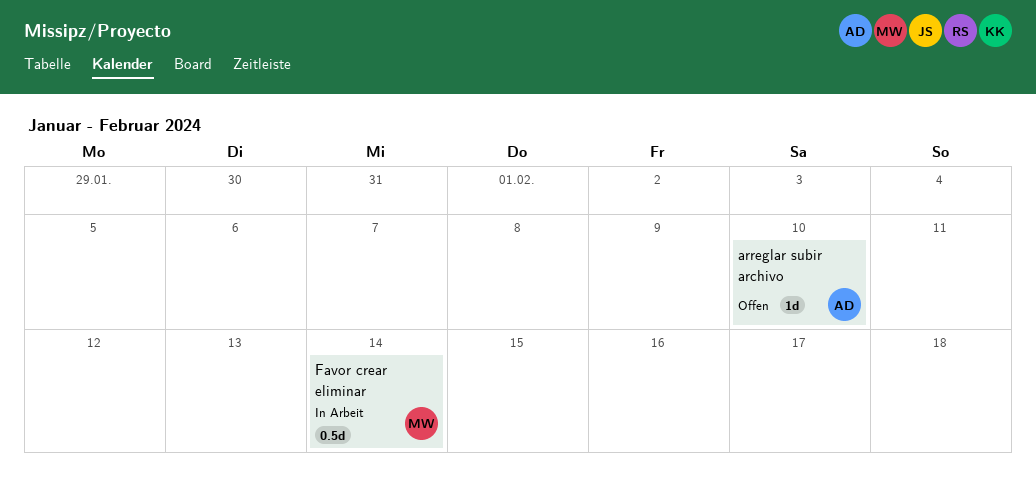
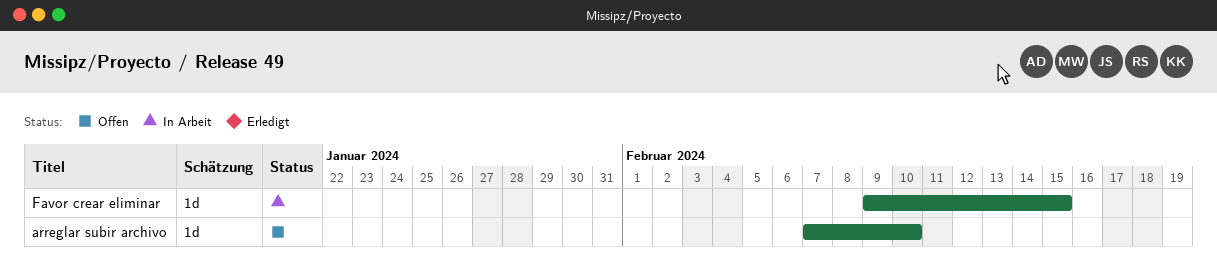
Favor crear eliminar, estimate: 0.5d -> 1d
Favor crear eliminar, due: Feb 14 -> Feb 15

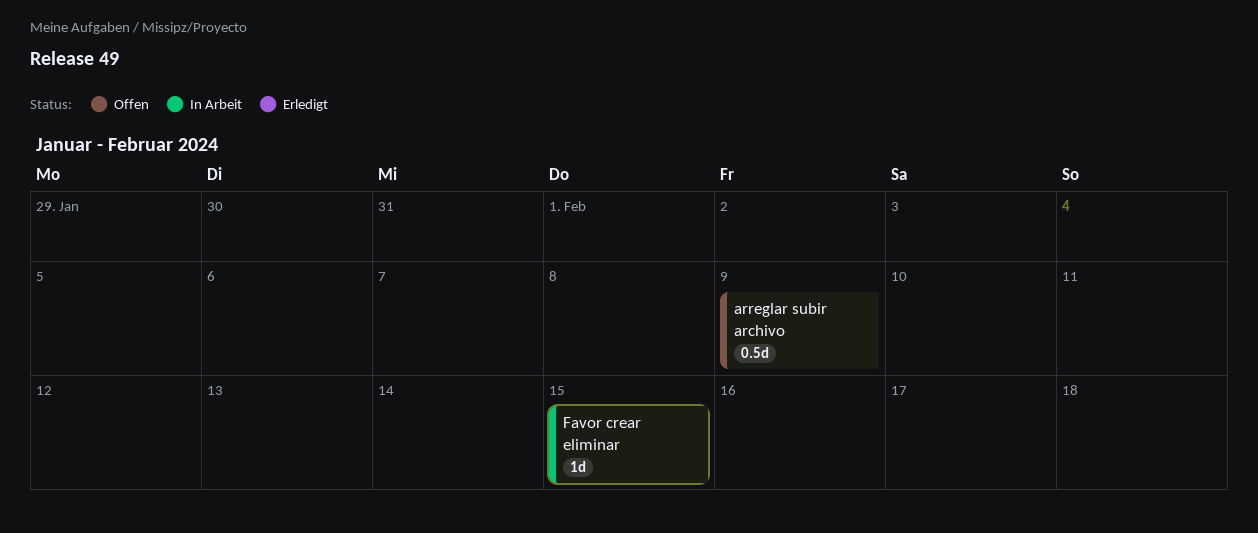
arreglar subir archivo, estimate: 1d -> 0.5d
arreglar subir archivo, due: Feb 10 -> Feb 9

